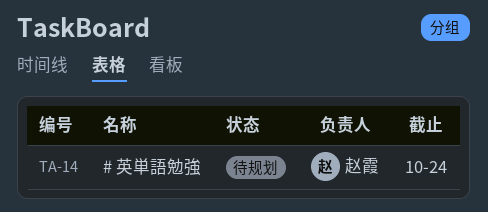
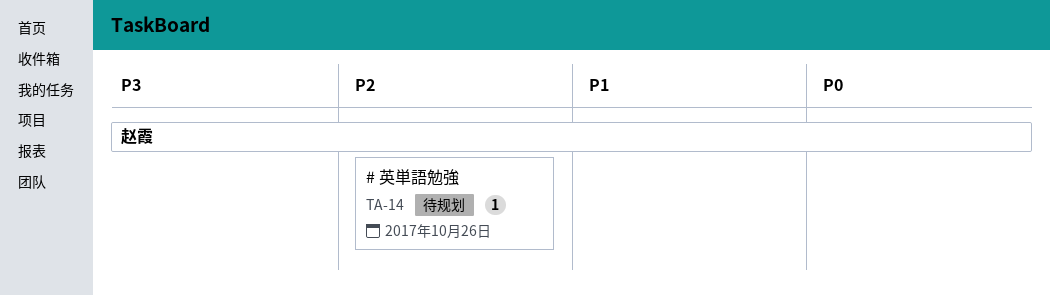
TA-14, due: Oct 24 -> Oct 26

